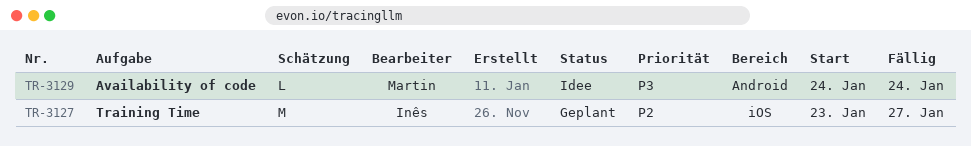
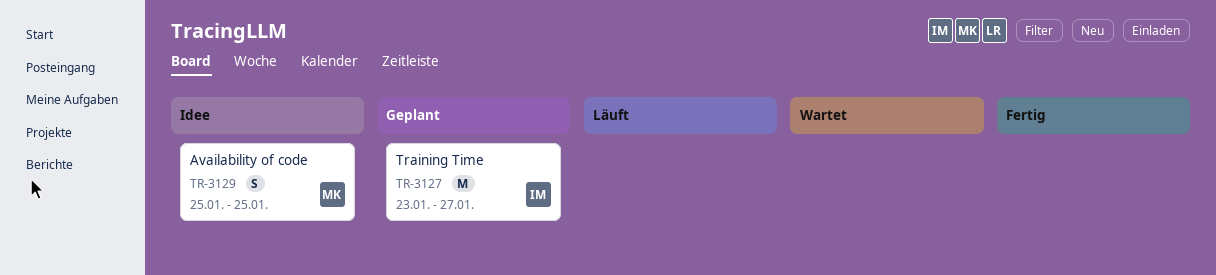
TR-3129, estimate: L -> S
TR-3129, start: Jan 24 -> Jan 25
TR-3129, due: Jan 24 -> Jan 25

